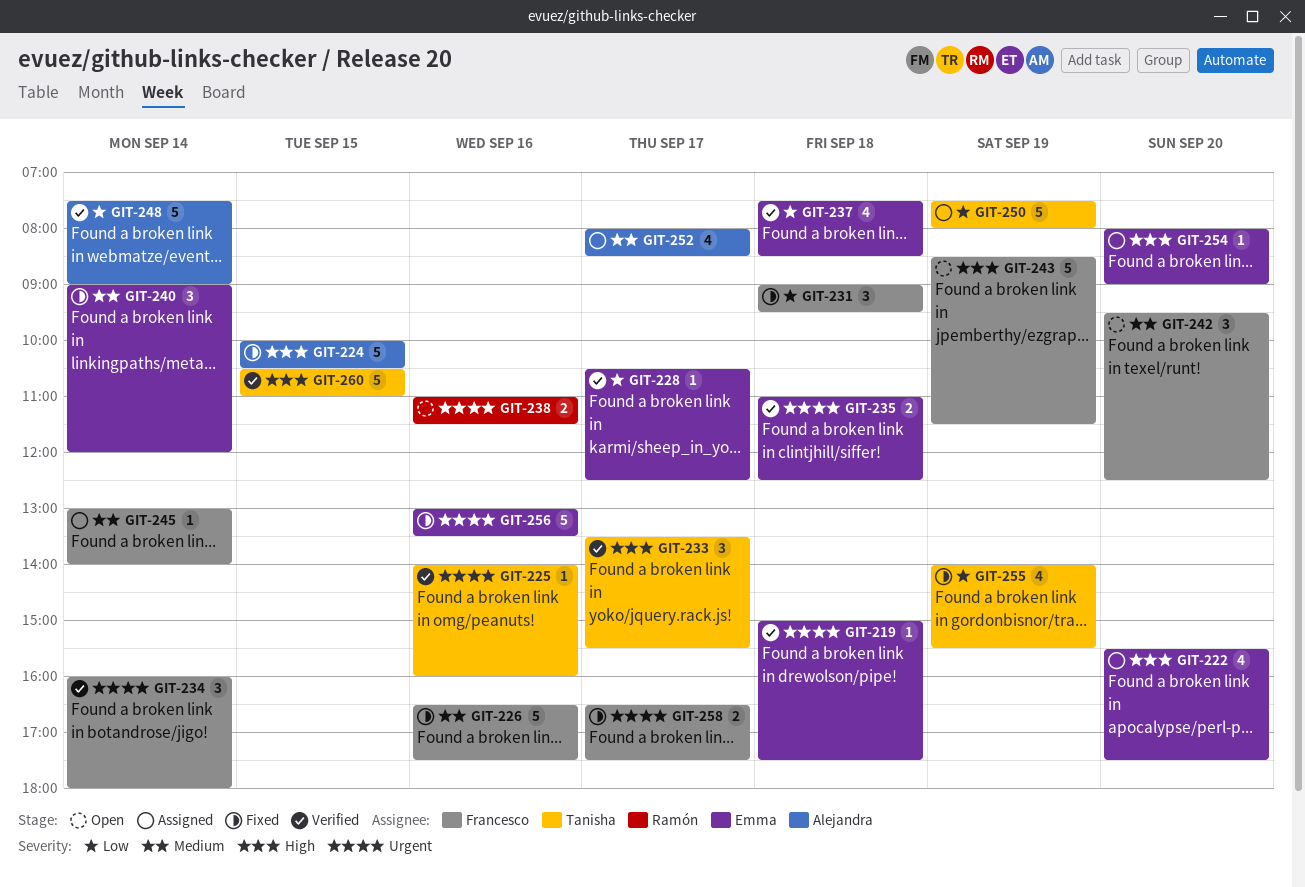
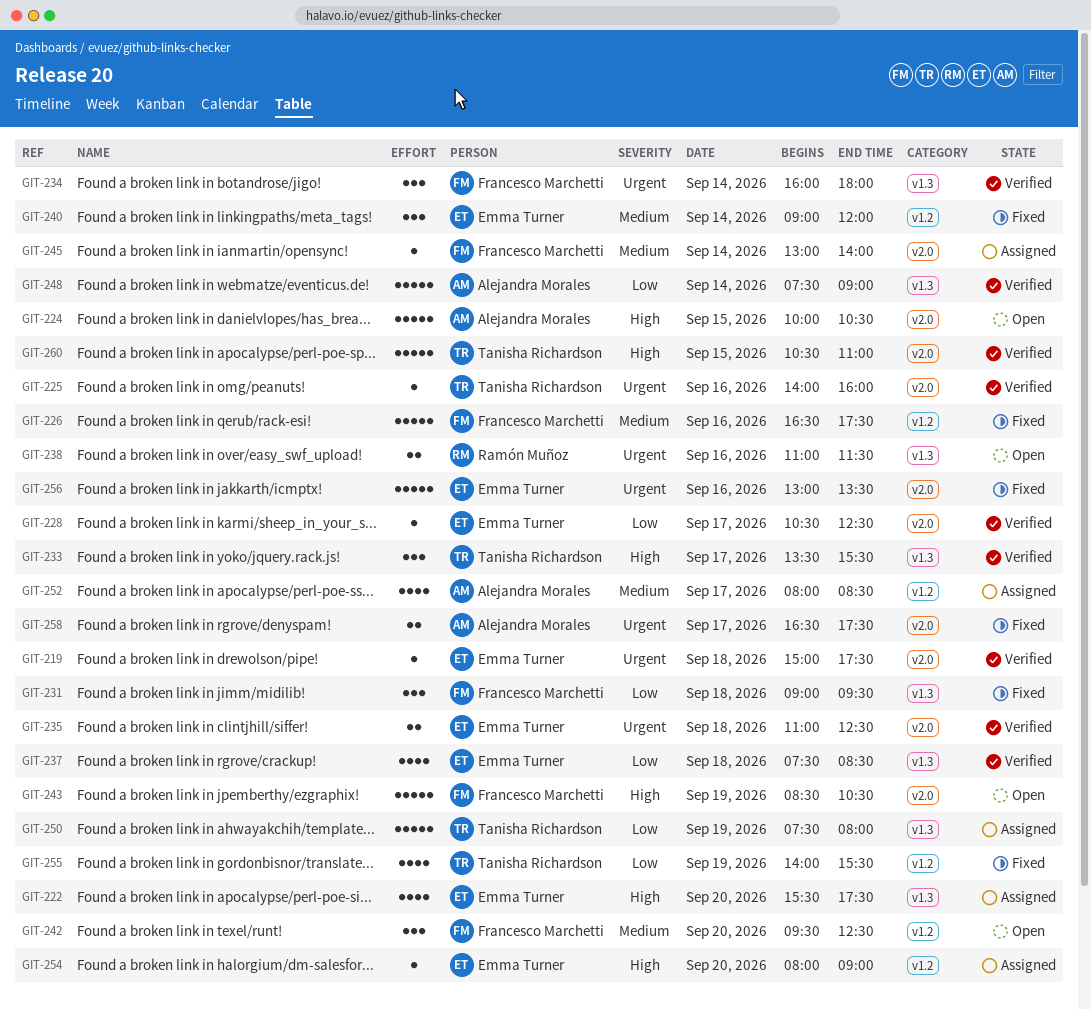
GIT-224, status: Fixed -> Open
GIT-243, ends: 11:30 -> 10:30
GIT-258, owner: Francesco Marchetti -> Alejandra Morales

